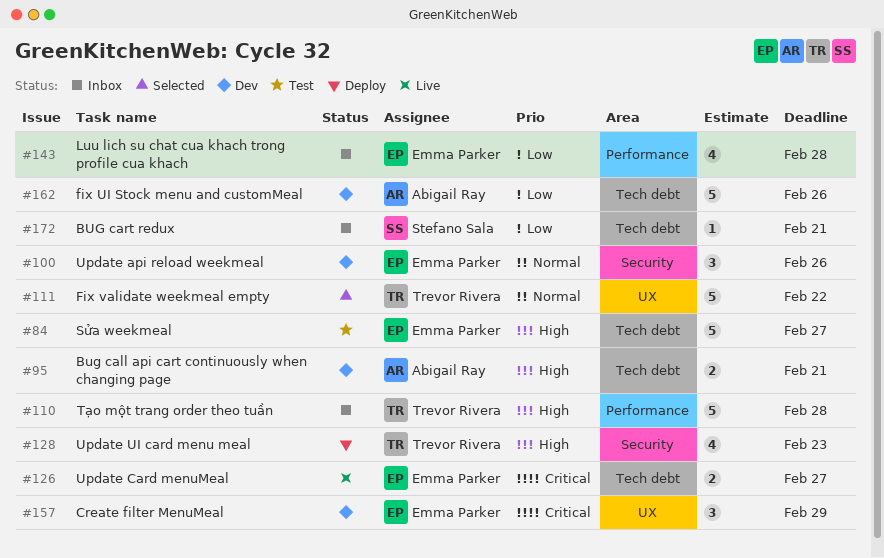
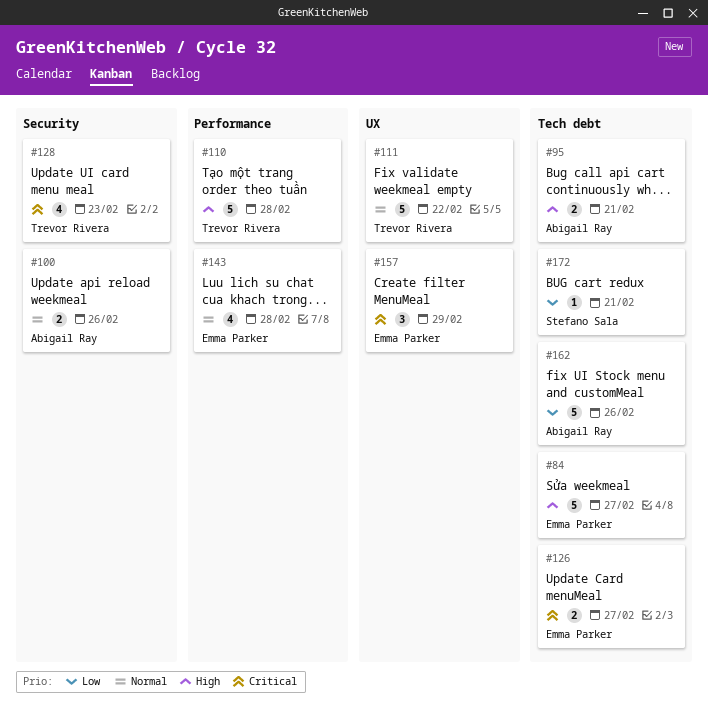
#100, owner: Emma Parker -> Abigail Ray
#100, estimate: 3 -> 2
#128, priority: High -> Critical
#143, priority: Low -> Normal

